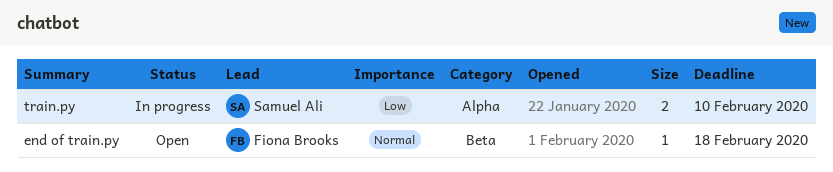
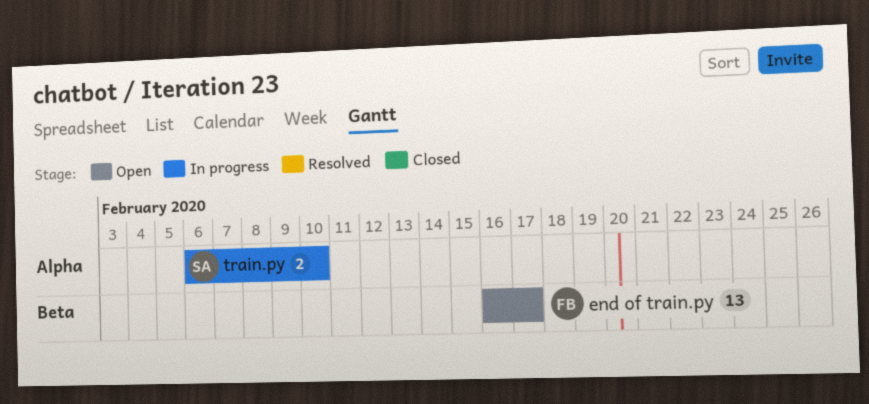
end of train.py, estimate: 1 -> 13
end of train.py, due: Feb 18 -> Feb 17

